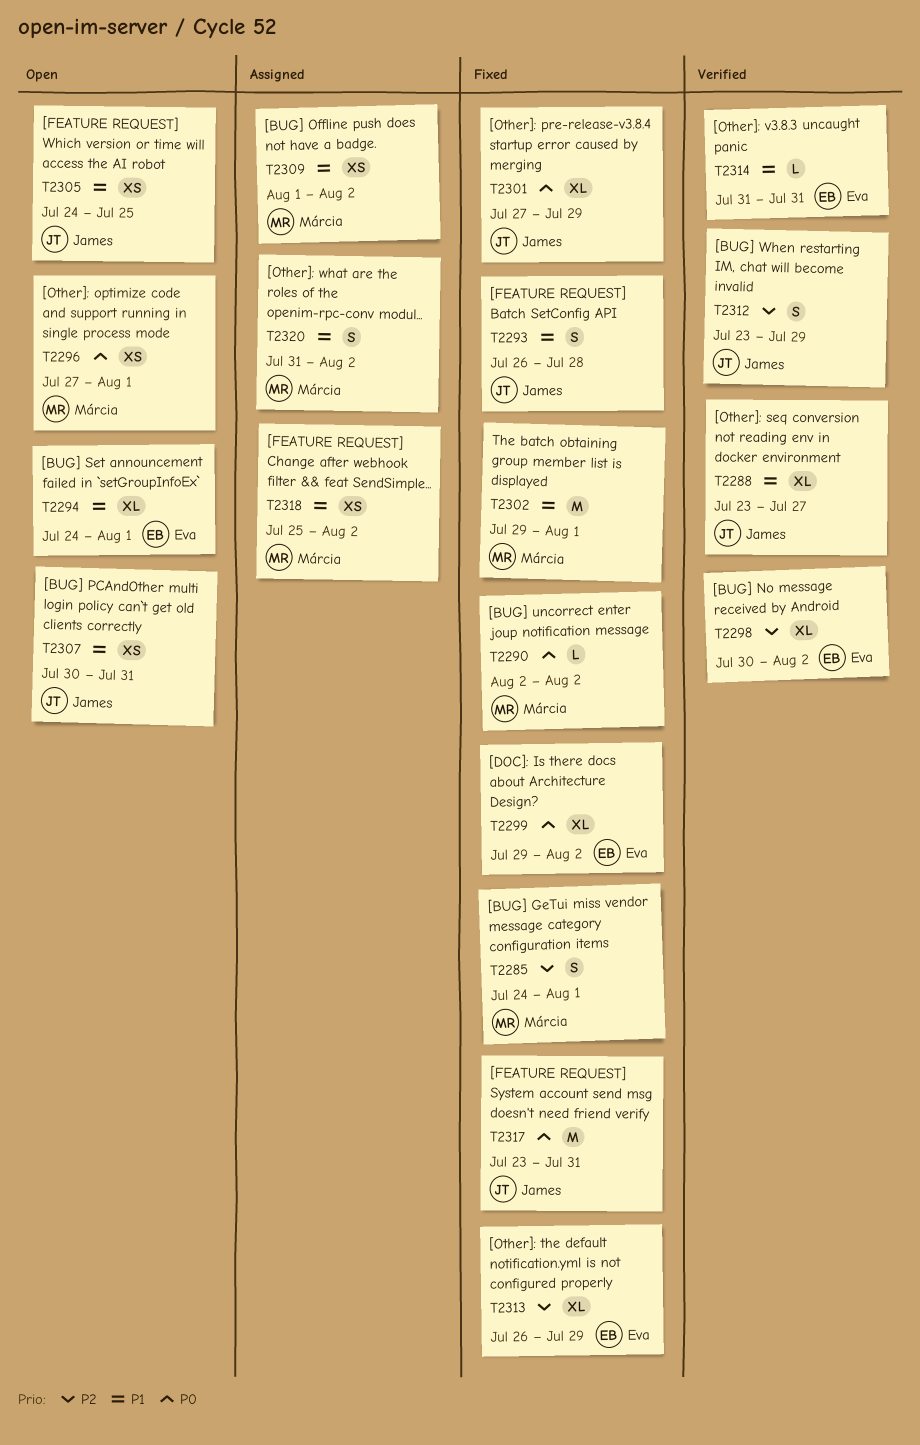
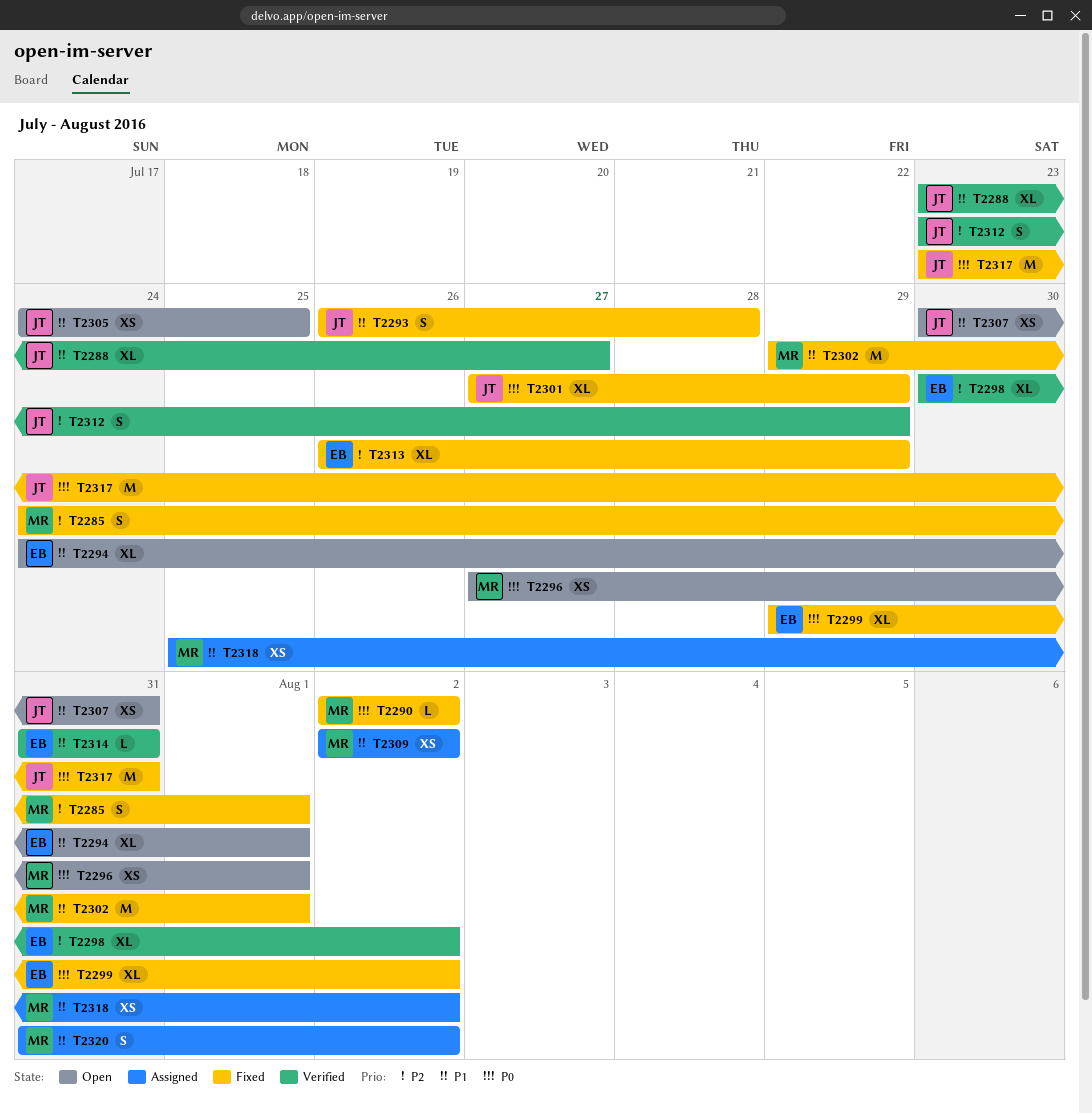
T2309, start: Aug 1 -> Aug 2

